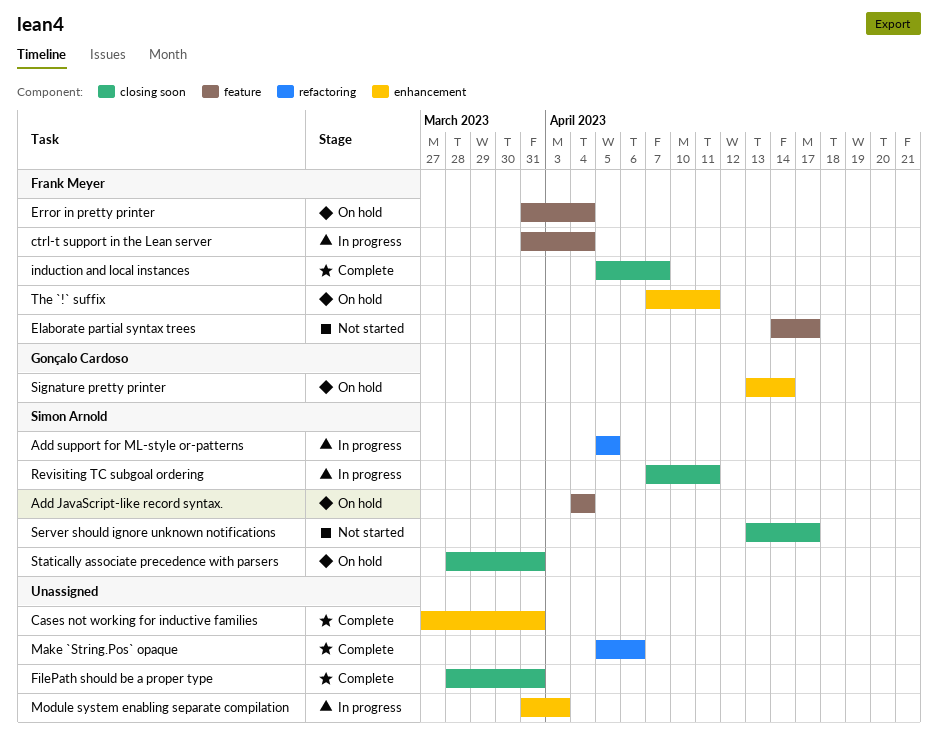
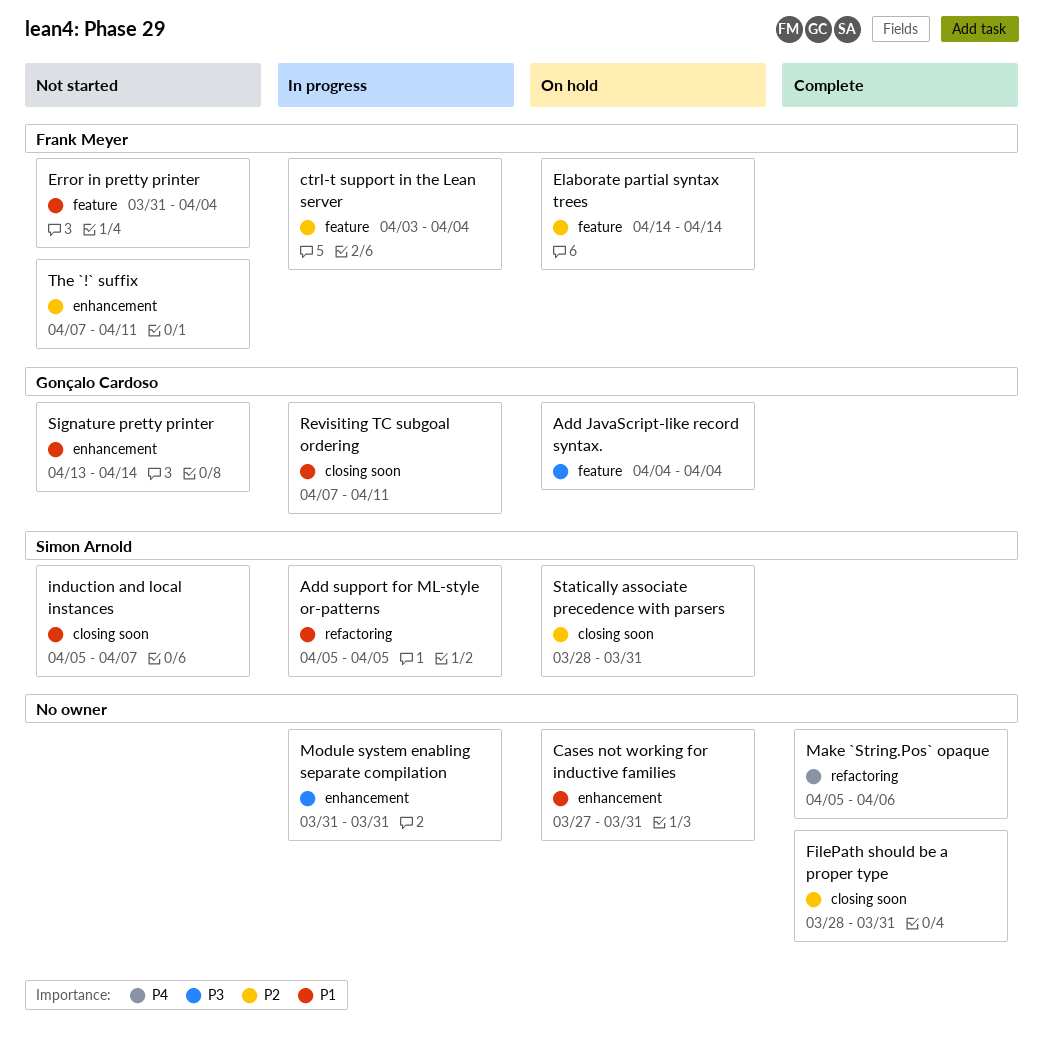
Add JavaScript-like record syntax., owner: Simon Arnold -> Gonçalo Cardoso
Cases not working for inductive families, status: Complete -> On hold
ctrl-t support in the Lean server, start: Mar 31 -> Apr 3
Elaborate partial syntax trees, status: Not started -> On hold
Elaborate partial syntax trees, due: Apr 17 -> Apr 14
Error in pretty printer, status: On hold -> Not started
induction and local instances, status: Complete -> Not started
induction and local instances, owner: Frank Meyer -> Simon Arnold
Module system enabling separate compilation, due: Apr 3 -> Mar 31
Revisiting TC subgoal ordering, owner: Simon Arnold -> Gonçalo Cardoso
Server should ignore unknown notifications: present -> none
Signature pretty printer, status: On hold -> Not started
The `!` suffix, status: On hold -> Not started

